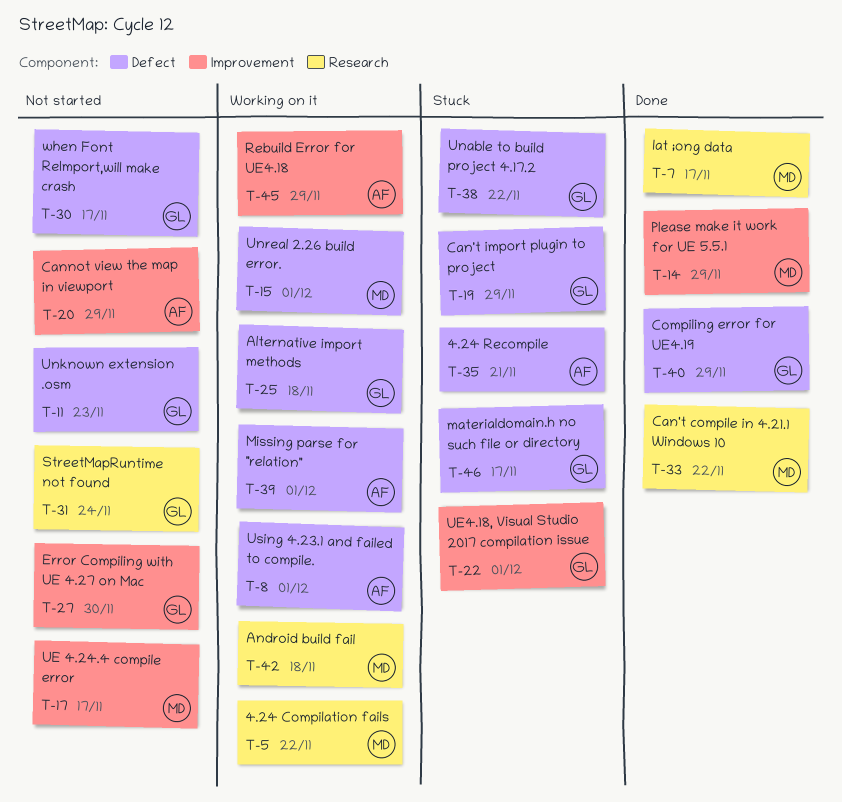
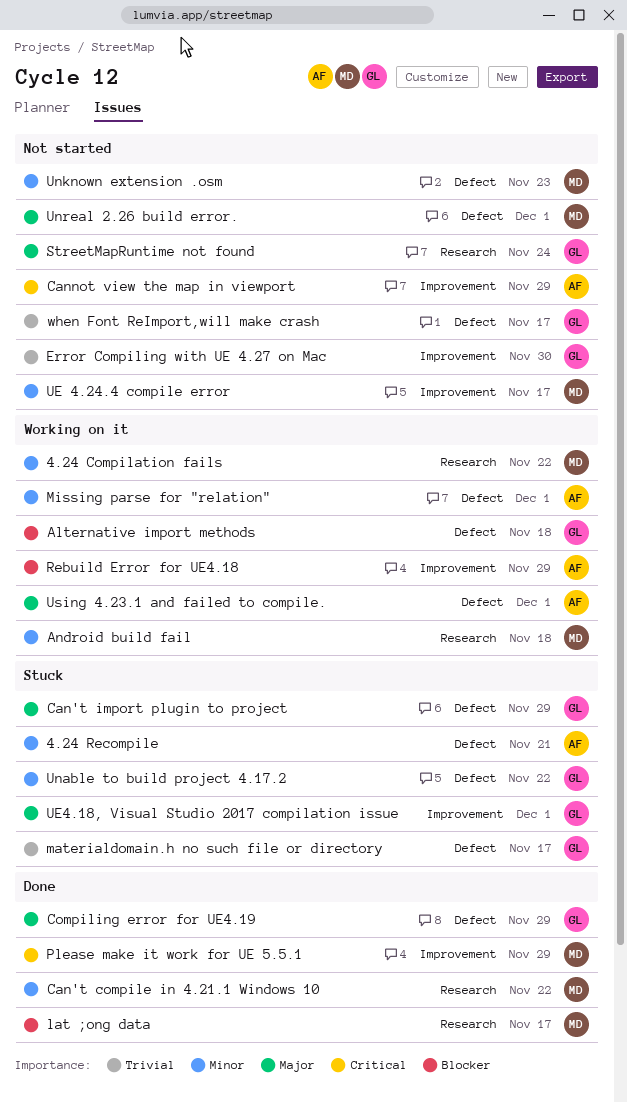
Unknown extension .osm, owner: GL -> MD
Unreal 2.26 build error., status: Working on it -> Not started

